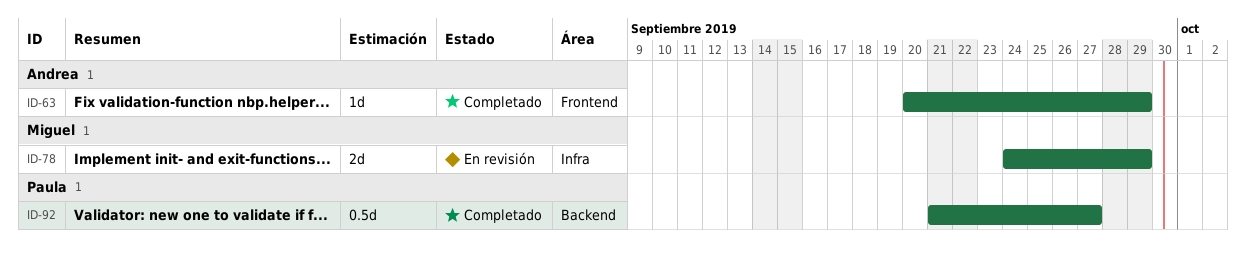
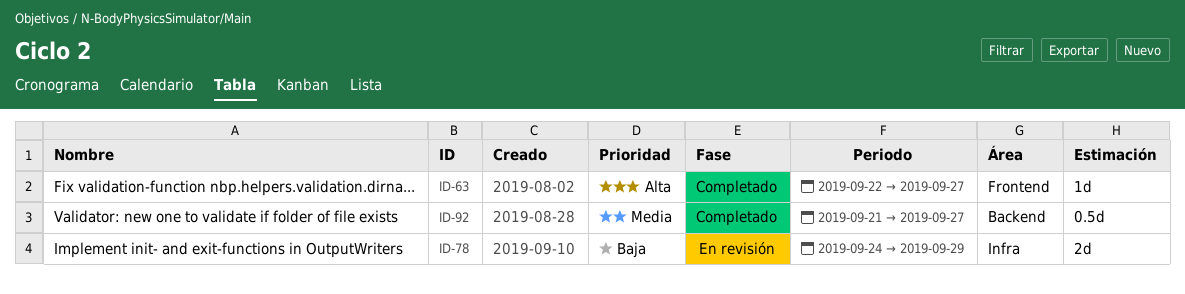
ID-63, start: Sep 20 -> Sep 22
ID-63, due: Sep 29 -> Sep 27

